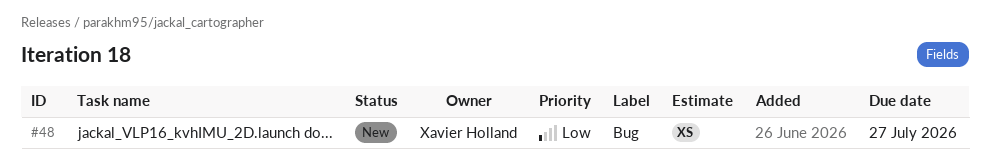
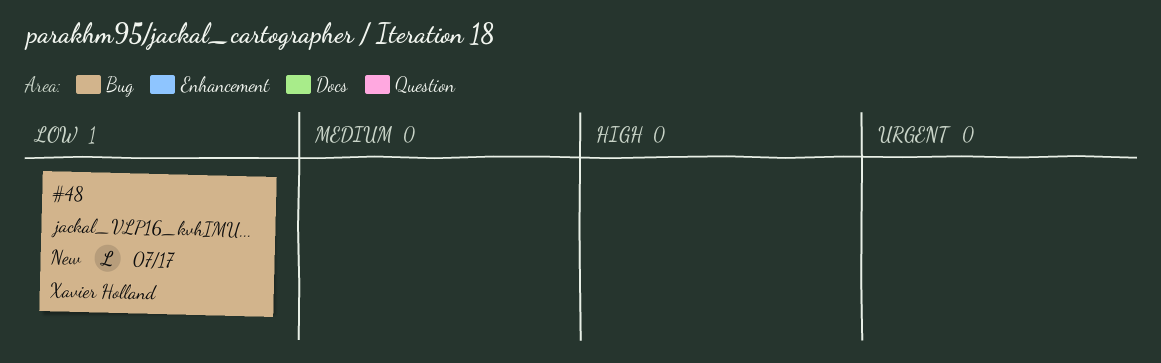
#48, estimate: XS -> L
#48, due: Jul 27 -> Jul 17

